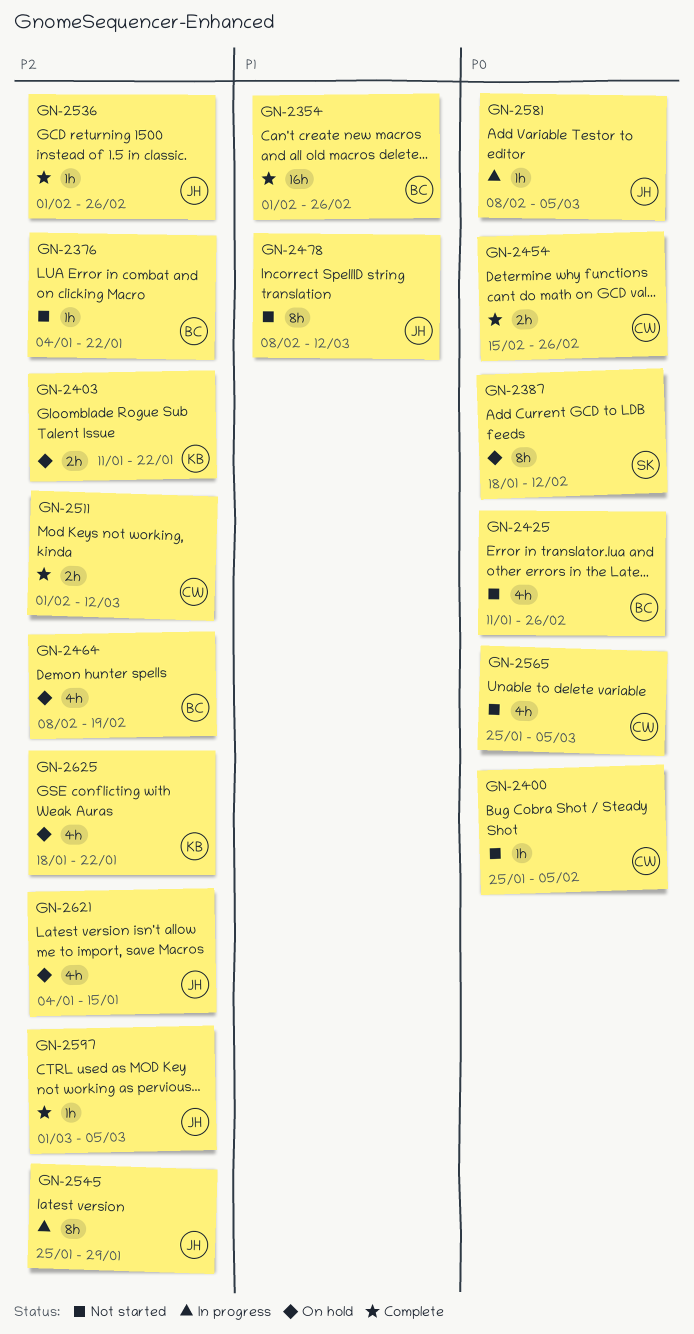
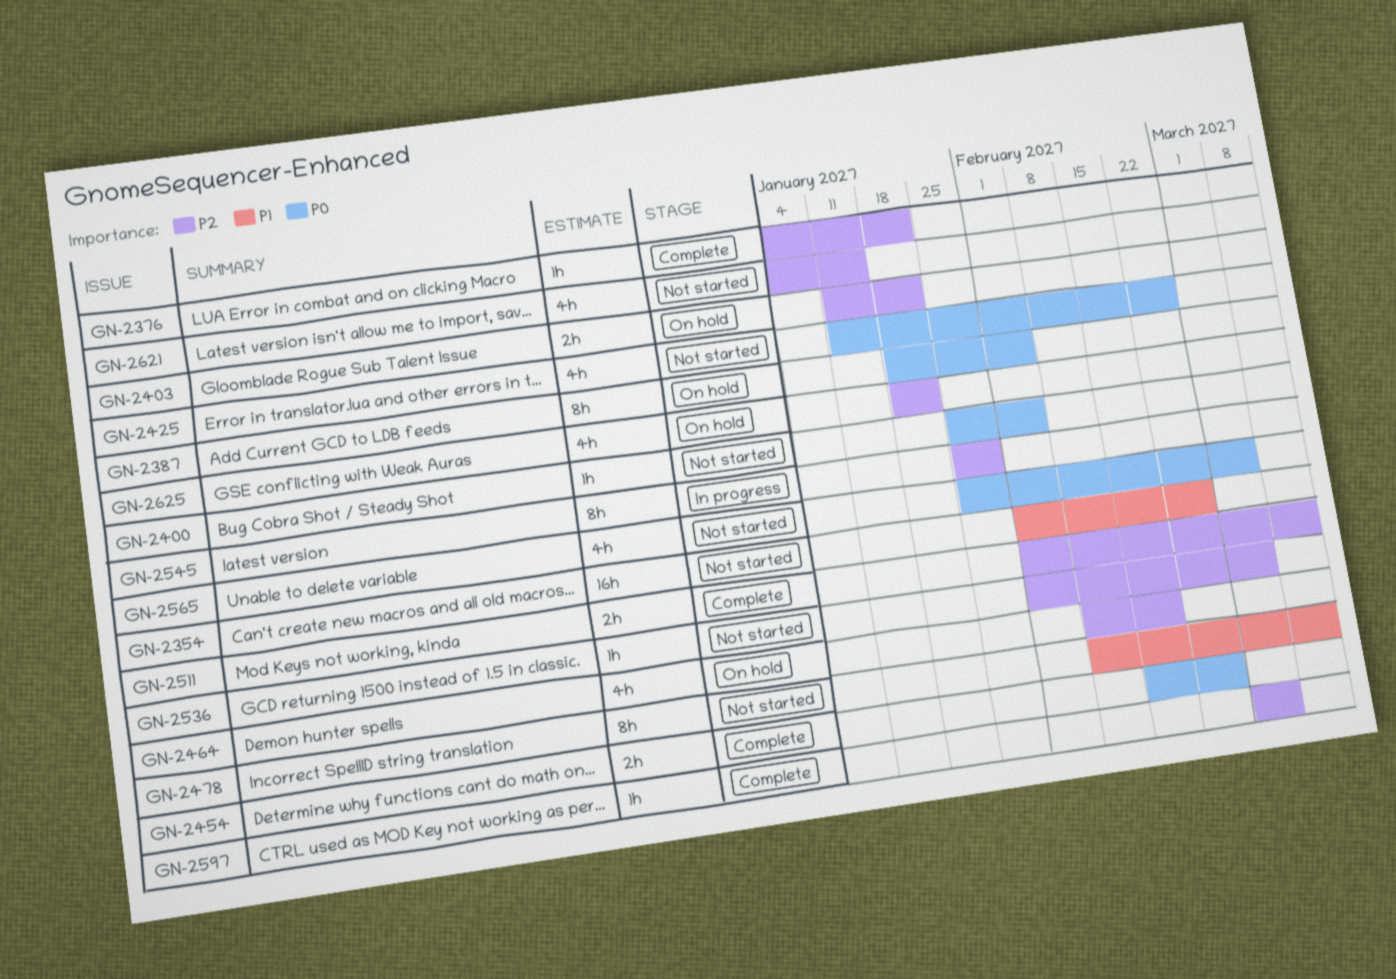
GN-2354, status: Complete -> Not started
GN-2376, status: Not started -> Complete
GN-2387, due: Feb 12 -> Feb 5
GN-2536, status: Complete -> Not started
GN-2536, due: Feb 26 -> Mar 5
GN-2581: present -> none
GN-2621, status: On hold -> Not started

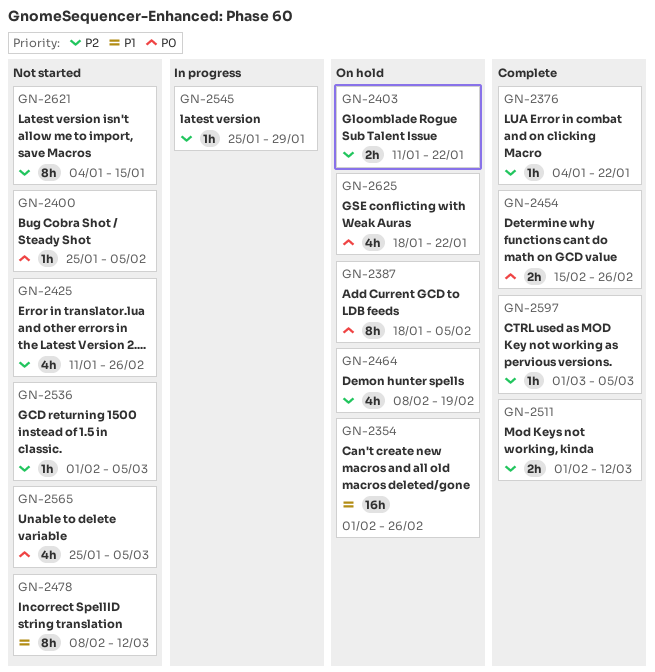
GN-2354, status: Not started -> On hold
GN-2425, priority: P0 -> P2
GN-2545, estimate: 8h -> 1h
GN-2621, estimate: 4h -> 8h
GN-2625, priority: P2 -> P0

